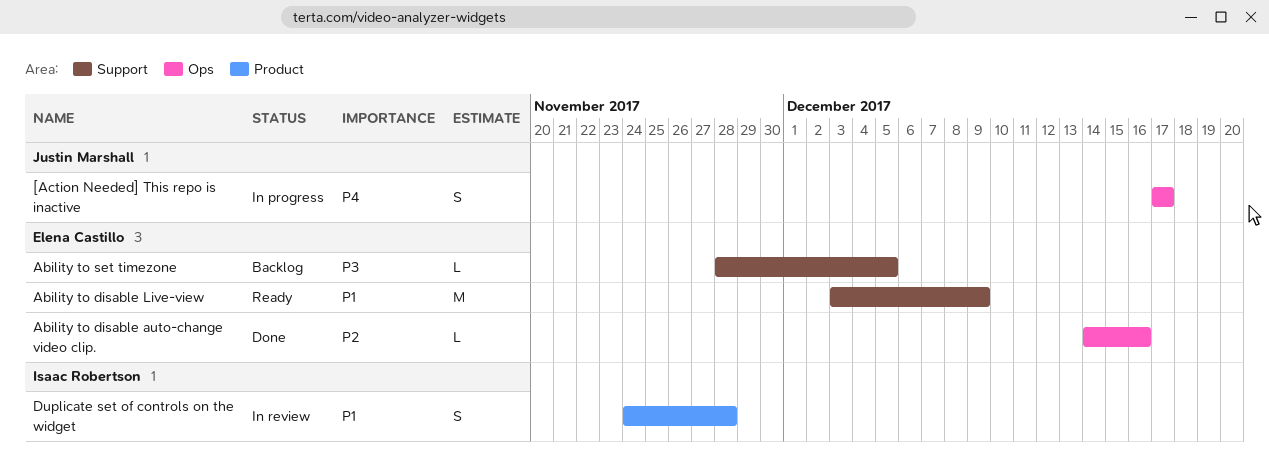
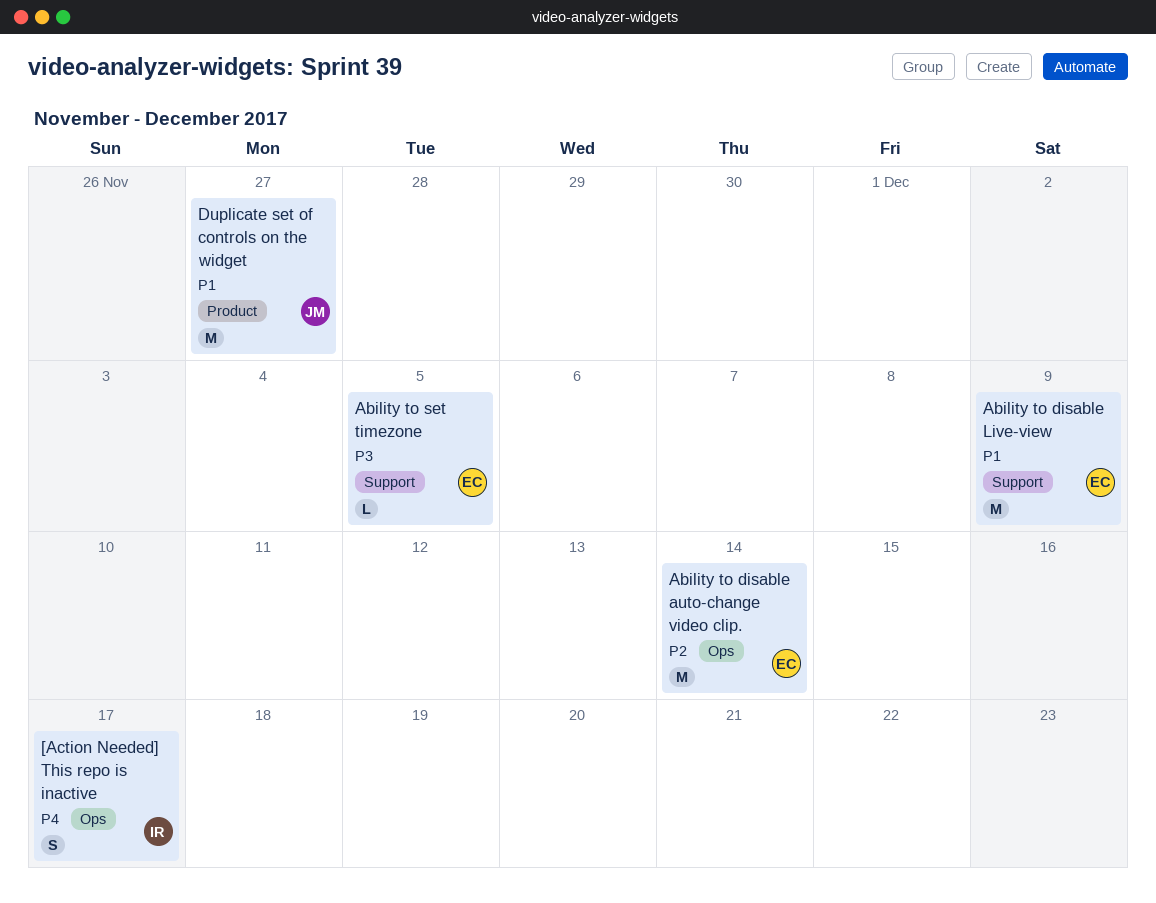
[Action Needed] This repo is inactive, owner: Justin Marshall -> Isaac Robertson
Ability to disable auto-change video clip., estimate: L -> M
Ability to disable auto-change video clip., due: Dec 16 -> Dec 14
Duplicate set of controls on the widget, owner: Isaac Robertson -> Justin Marshall
Duplicate set of controls on the widget, estimate: S -> M
Duplicate set of controls on the widget, due: Nov 28 -> Nov 27

